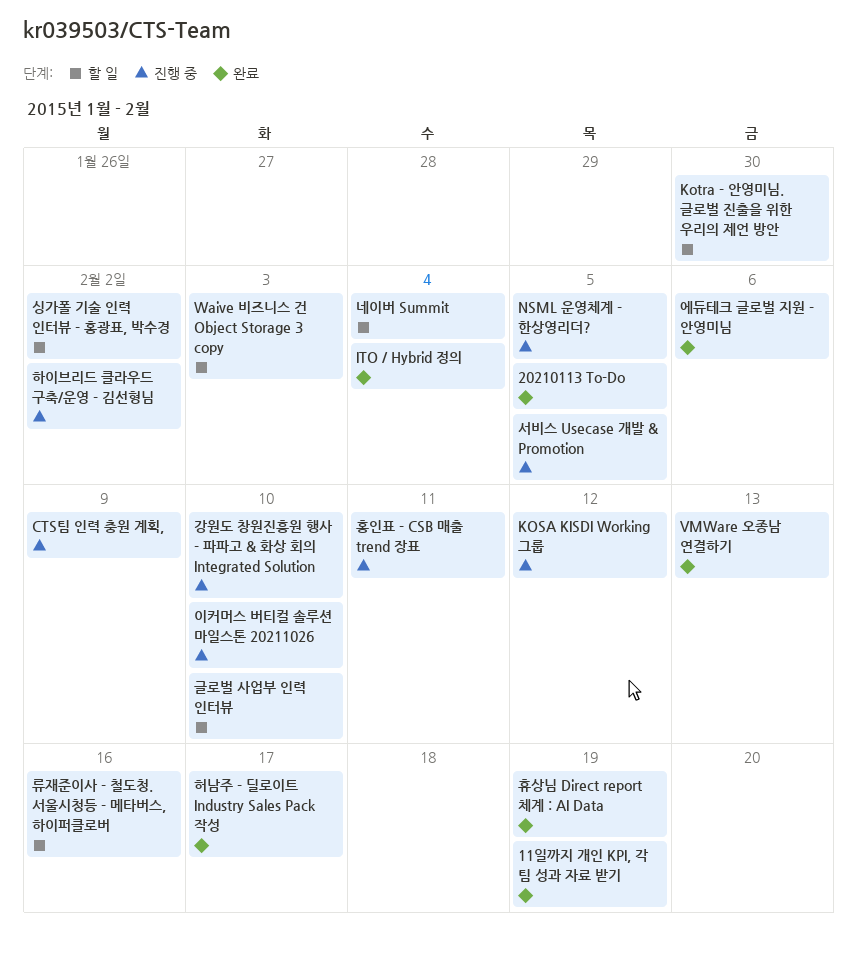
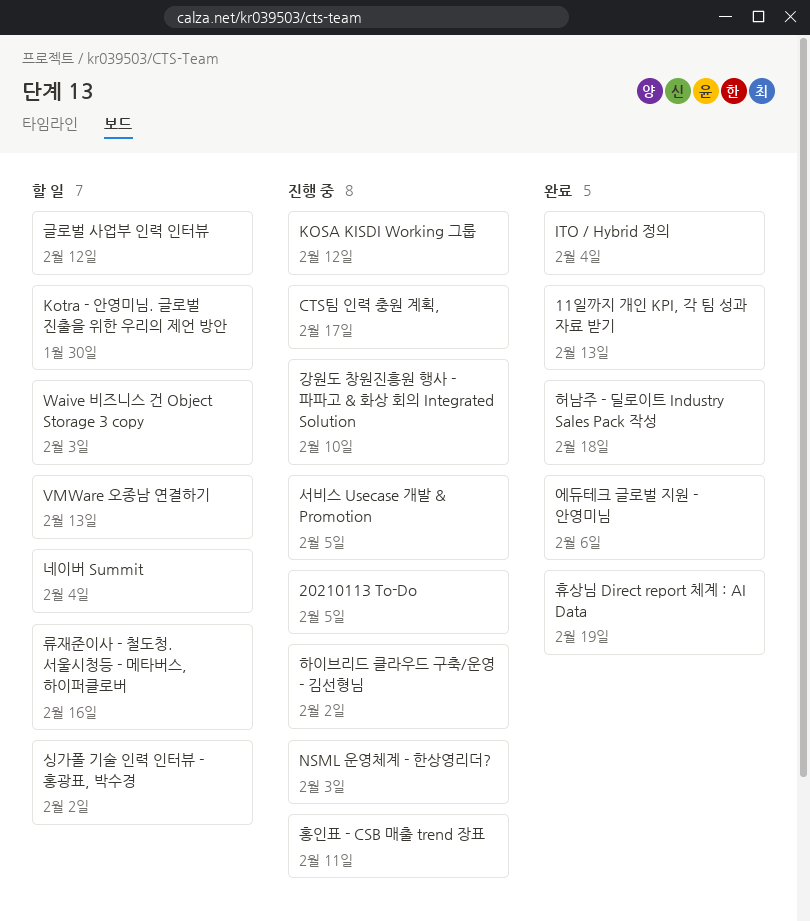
11일까지 개인 KPI, 각 팀 성과 자료 받기, due: Feb 19 -> Feb 13
20210113 To-Do, status: 완료 -> 진행 중
CTS팀 인력 충원 계획,, due: Feb 9 -> Feb 17
NSML 운영체계 - 한상영리더?, due: Feb 5 -> Feb 3
VMWare 오종남 연결하기, status: 완료 -> 할 일
글로벌 사업부 인력 인터뷰, due: Feb 10 -> Feb 12
이커머스 버티컬 솔루션 마일스톤 20211026: present -> none
허남주 - 딜로이트 Industry Sales Pack 작성, due: Feb 17 -> Feb 18

